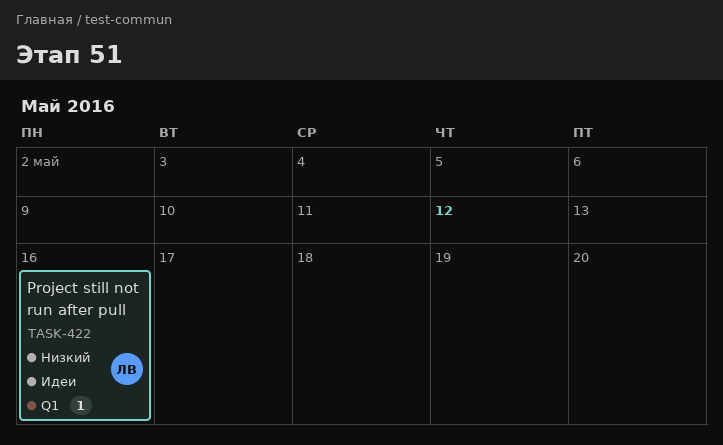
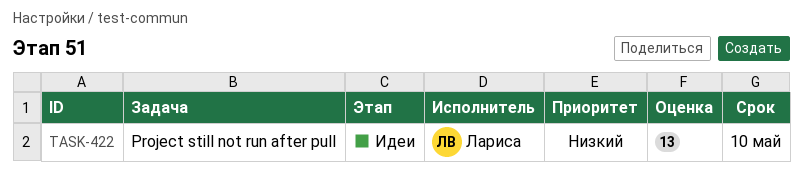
TASK-422, estimate: 1 -> 13
TASK-422, due: May 16 -> May 10

